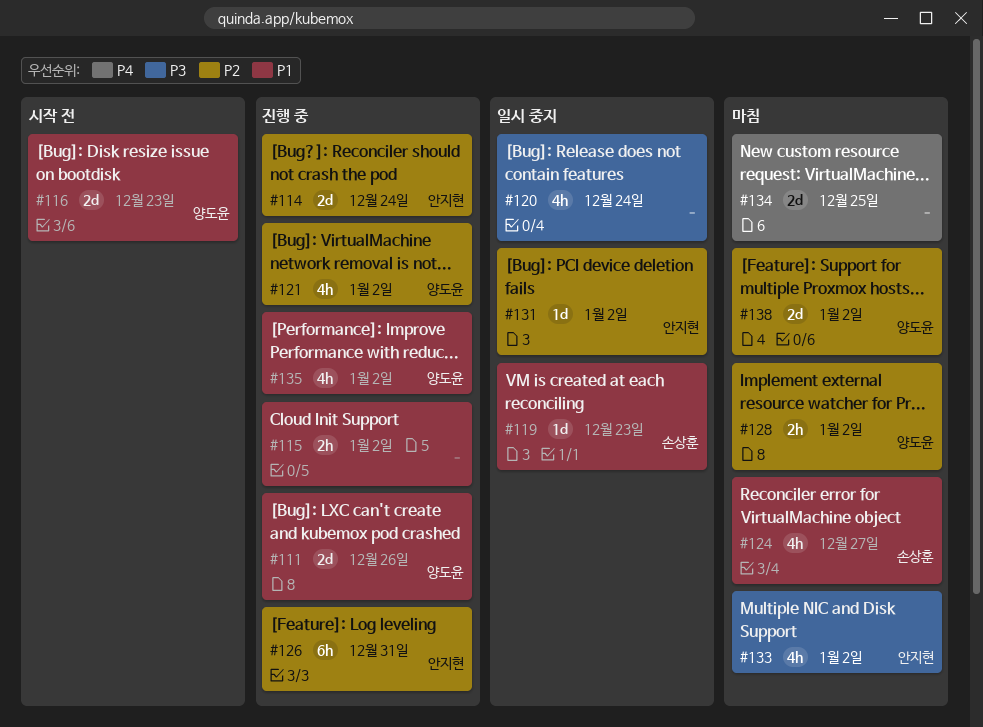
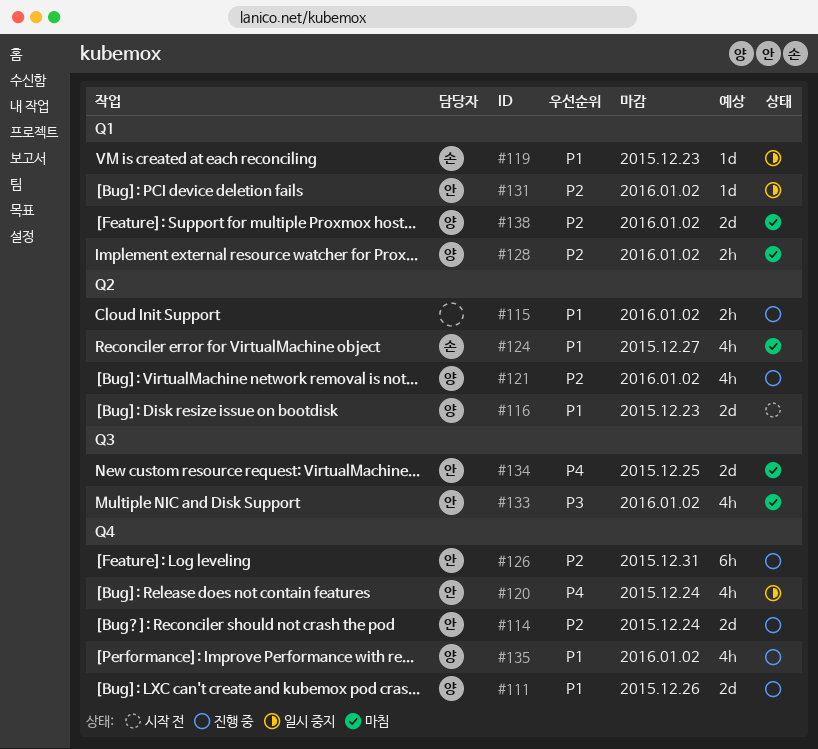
#120, owner: none -> 안지현
#120, priority: P3 -> P4
#134, owner: none -> 안지현

